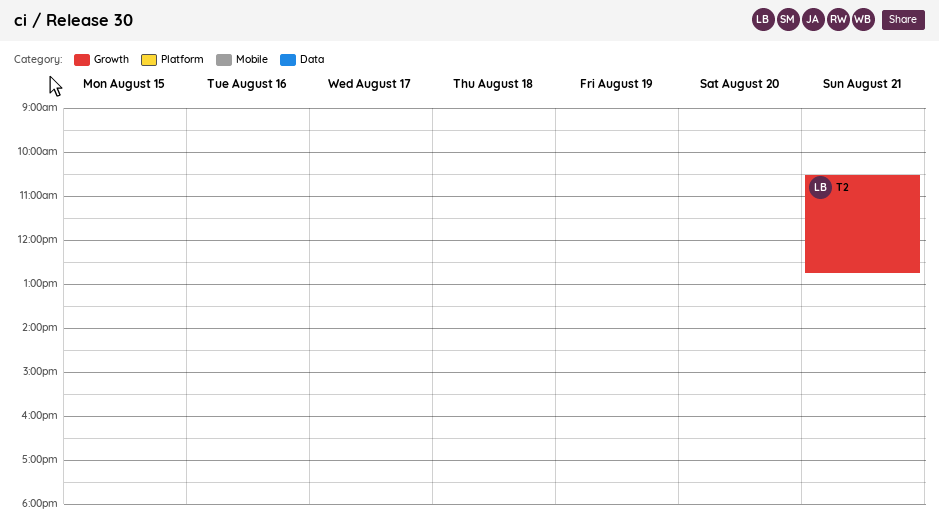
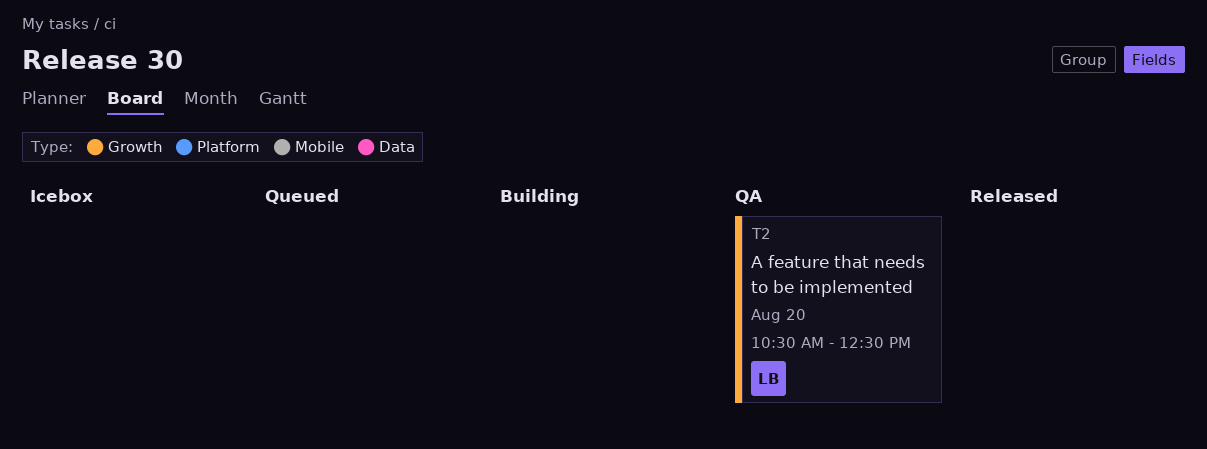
T2, day: Aug 21 -> Aug 20
T2, ends: 12:45 -> 12:30

